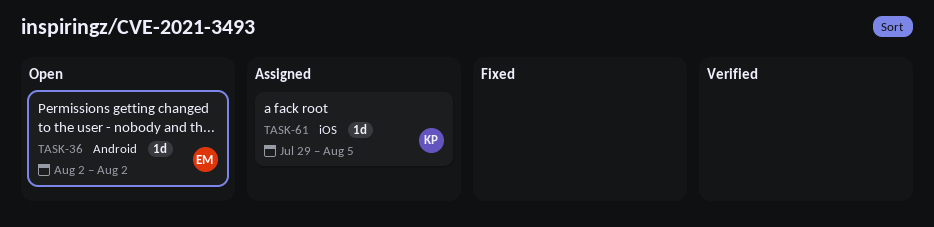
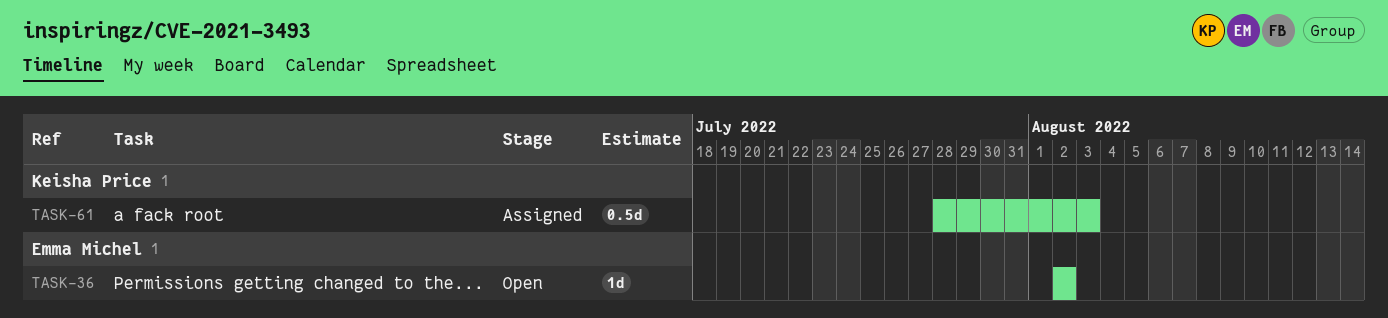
TASK-61, estimate: 1d -> 0.5d
TASK-61, start: Jul 29 -> Jul 28
TASK-61, due: Aug 5 -> Aug 3

